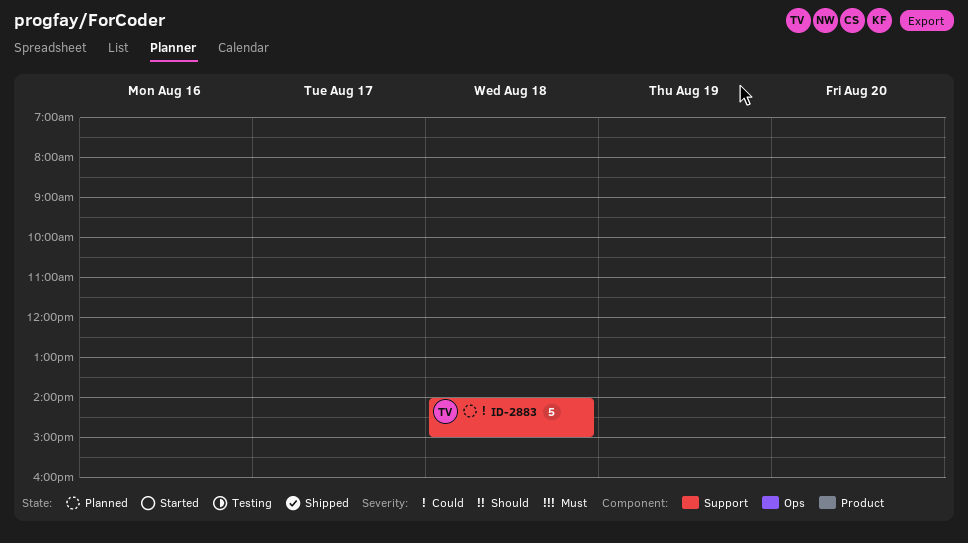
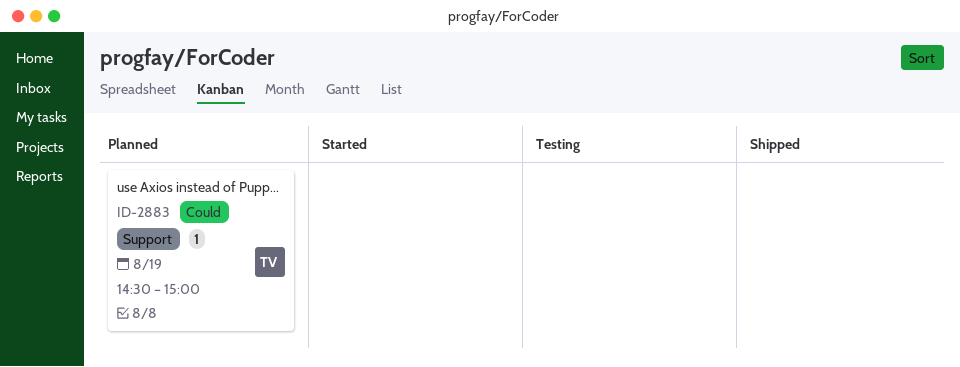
ID-2883, estimate: 5 -> 1
ID-2883, day: Aug 18 -> Aug 19
ID-2883, begins: 14:00 -> 14:30

